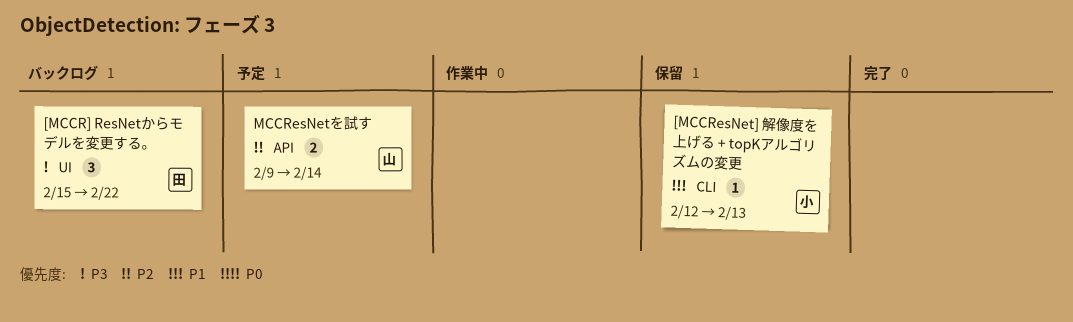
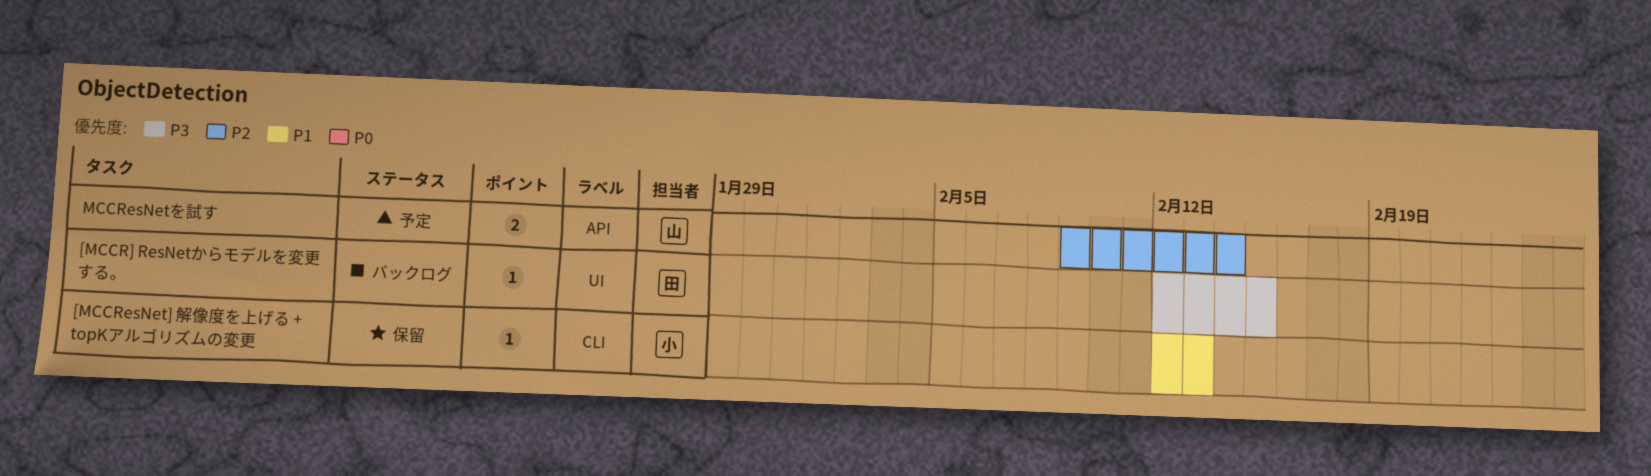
[MCCR] ResNetからモデルを変更する。, estimate: 3 -> 1
[MCCR] ResNetからモデルを変更する。, start: Feb 15 -> Feb 12
[MCCR] ResNetからモデルを変更する。, due: Feb 22 -> Feb 15

